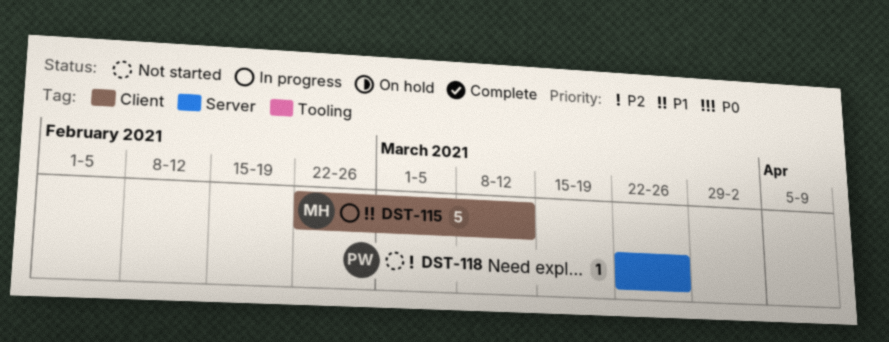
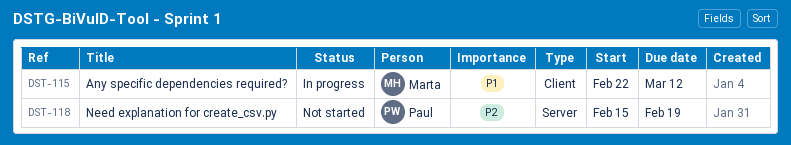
DST-118, start: Mar 22 -> Feb 15
DST-118, due: Mar 26 -> Feb 19

